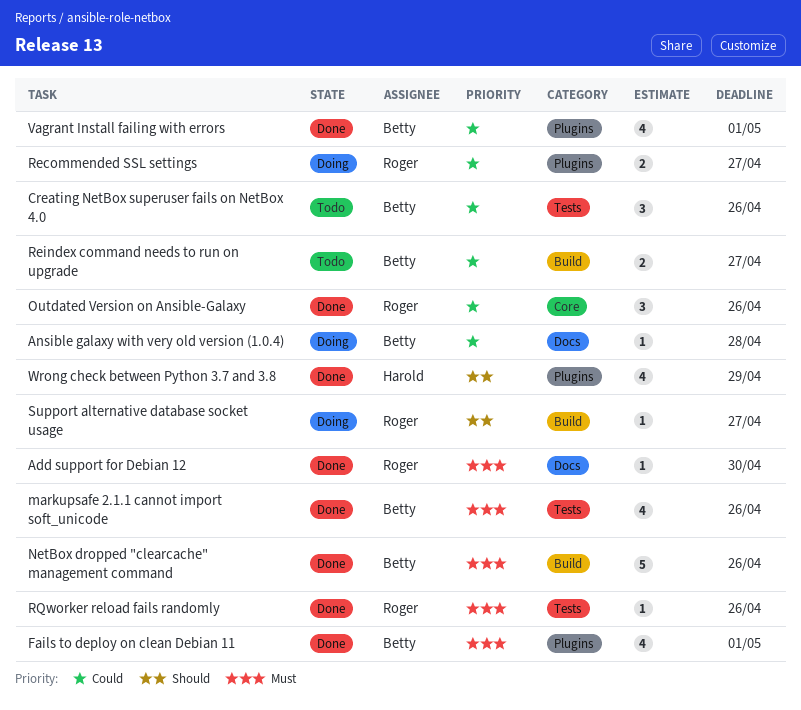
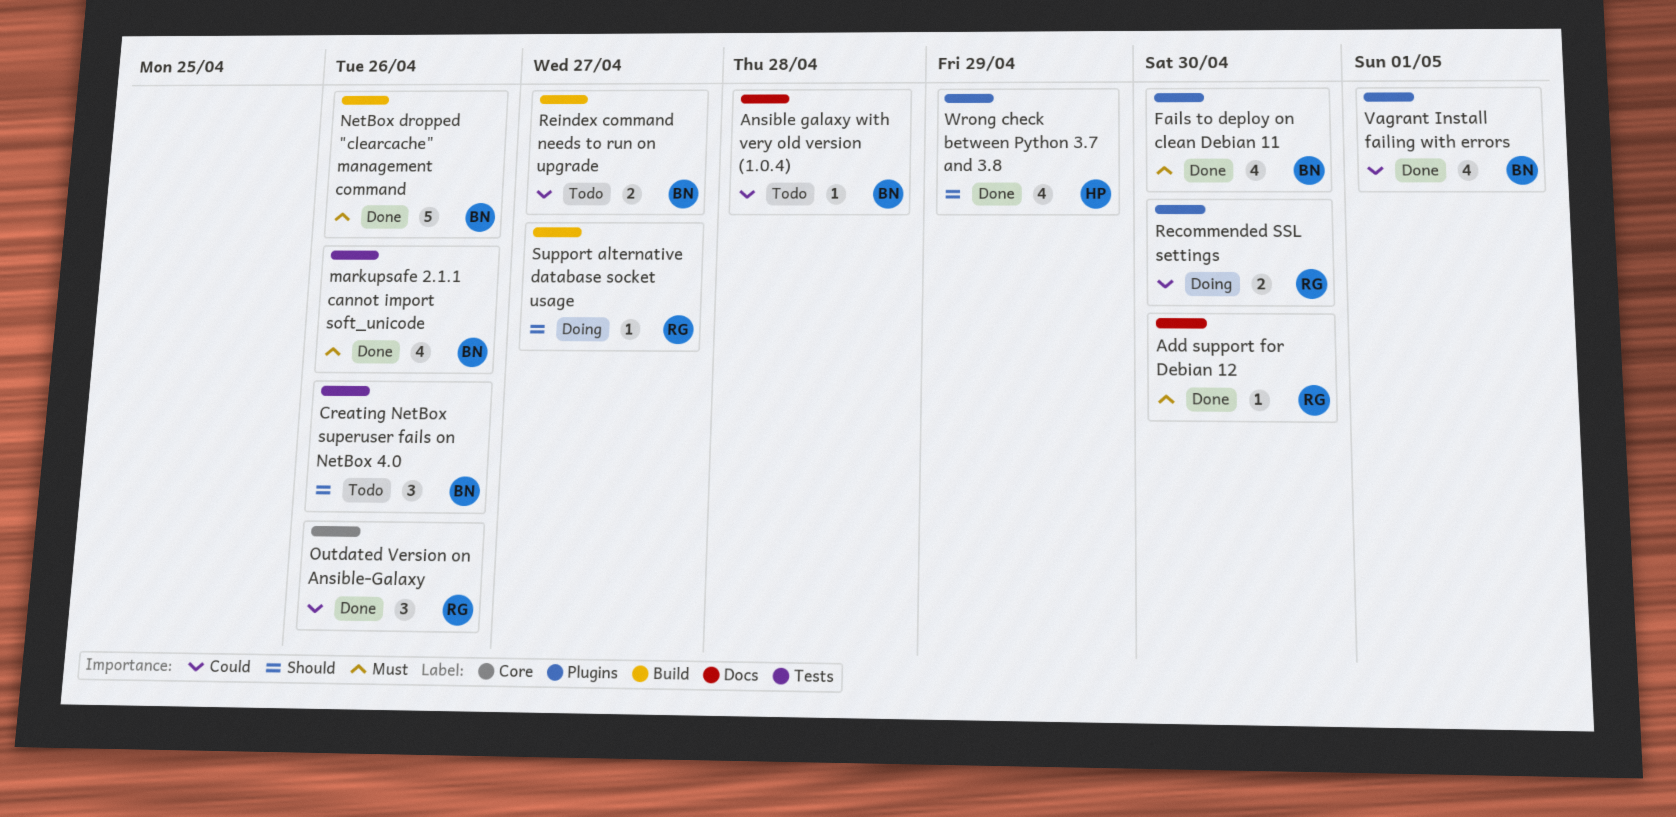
Ansible galaxy with very old version (1.0.4), status: Doing -> Todo
Creating NetBox superuser fails on NetBox 4.0, priority: Could -> Should
Fails to deploy on clean Debian 11, due: May 1 -> Apr 30
Recommended SSL settings, due: Apr 27 -> Apr 30
RQworker reload fails randomly: present -> none

